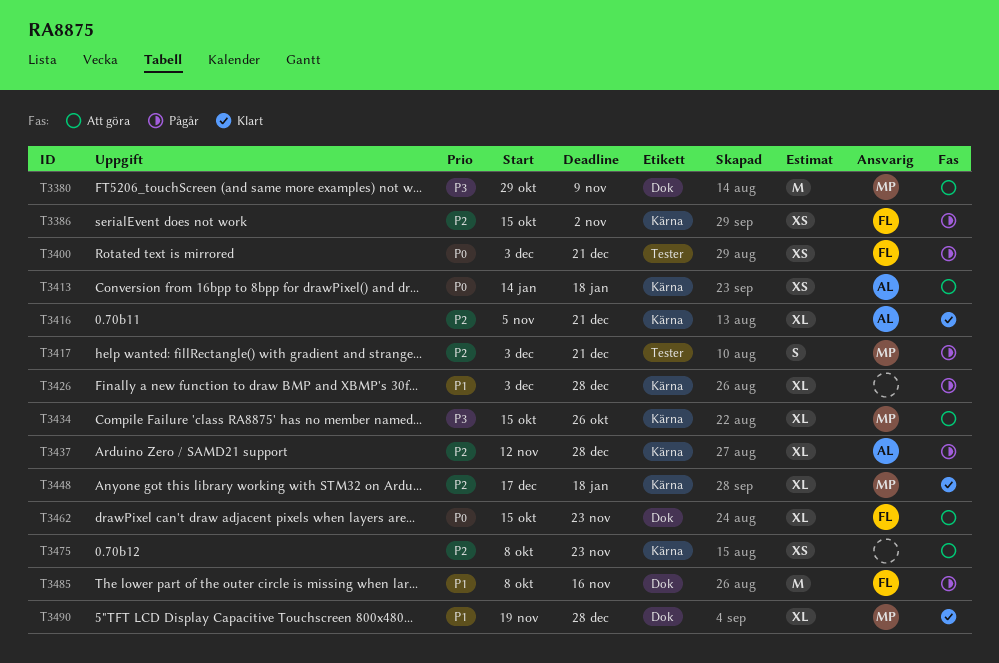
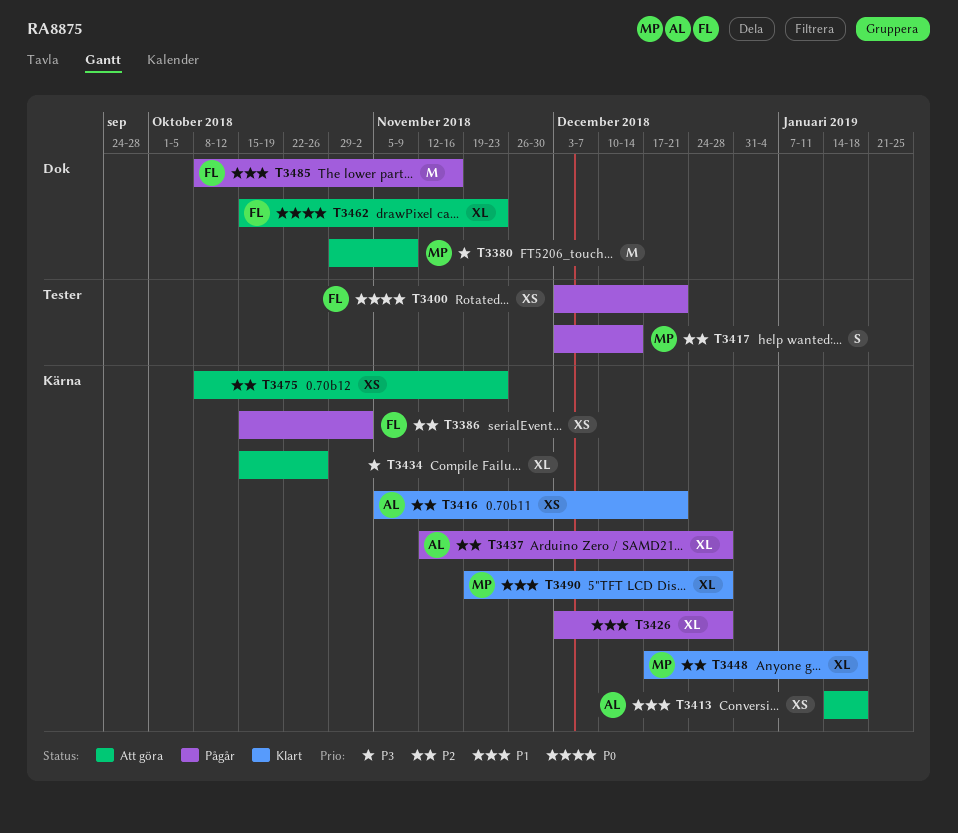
T3413, priority: P0 -> P1
T3416, estimate: XL -> XS
T3417, due: Dec 21 -> Dec 14
T3434, owner: MP -> none
T3490, label: Dok -> Kärna

